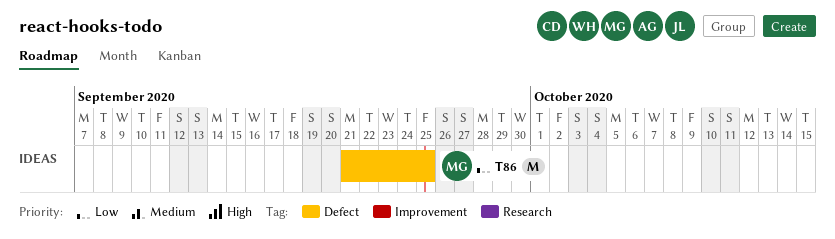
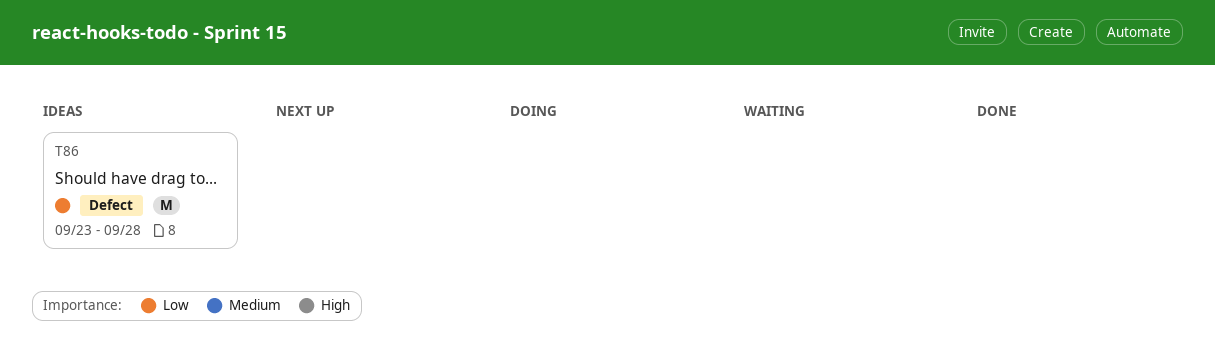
T86, start: Sep 21 -> Sep 23
T86, due: Sep 25 -> Sep 28

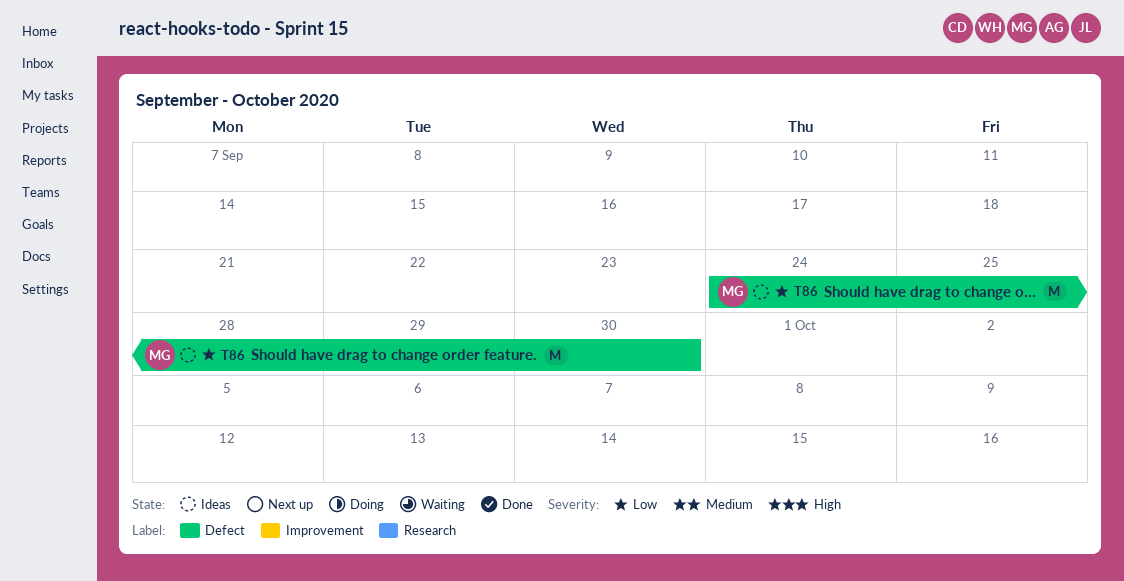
T86, start: Sep 23 -> Sep 24
T86, due: Sep 28 -> Sep 30

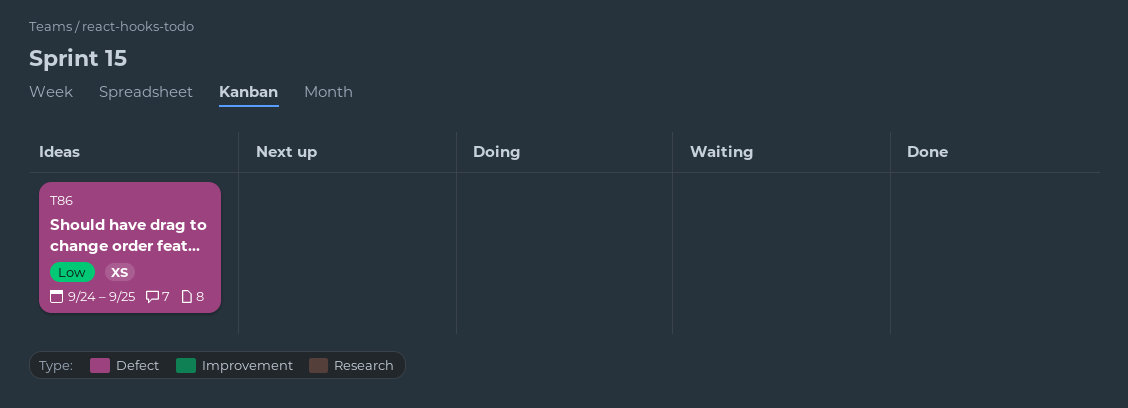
T86, estimate: M -> XS
T86, due: Sep 30 -> Sep 25

